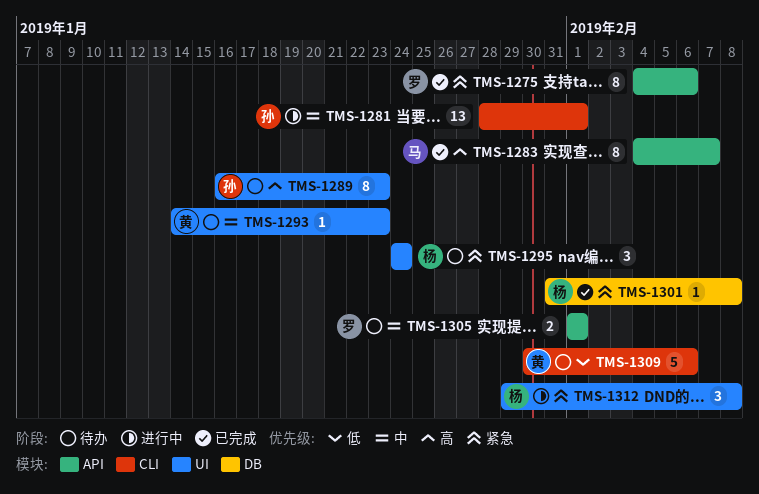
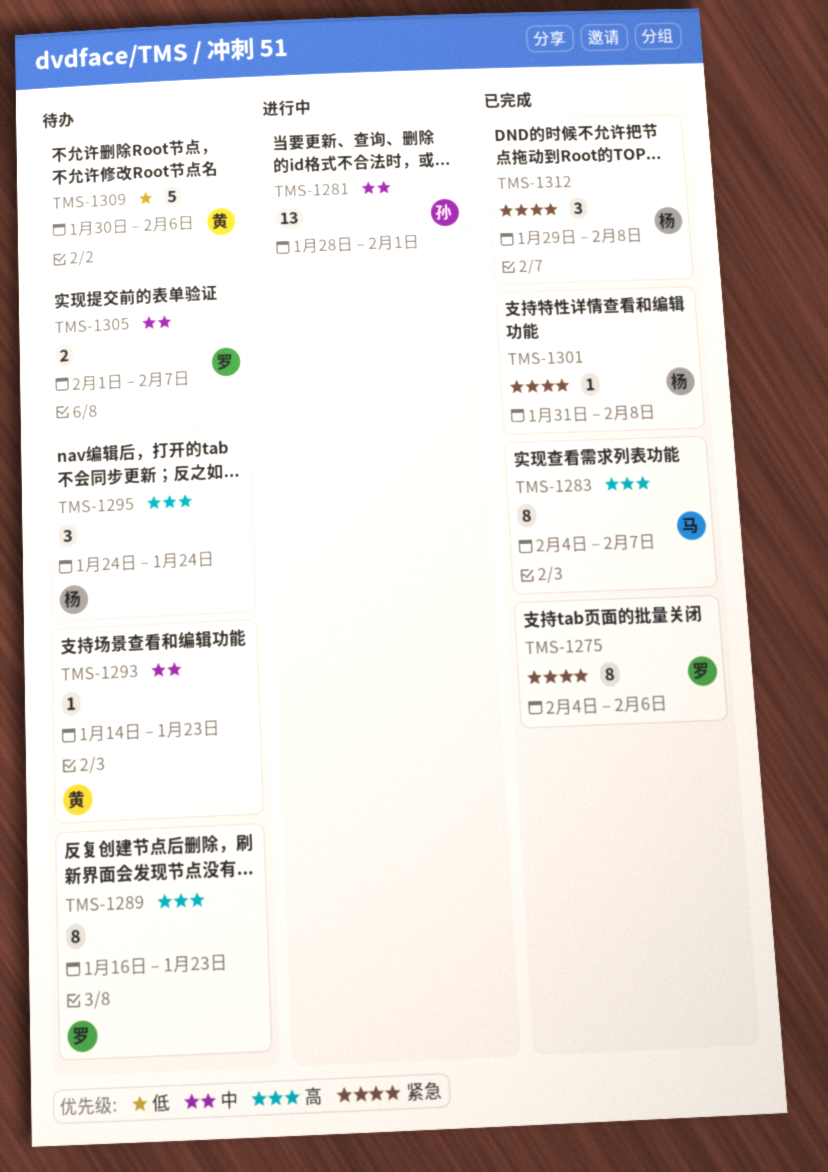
TMS-1289, owner: 孙 -> 罗
TMS-1295, priority: 紧急 -> 高
TMS-1305, due: Feb 1 -> Feb 7
TMS-1312, status: 进行中 -> 已完成

